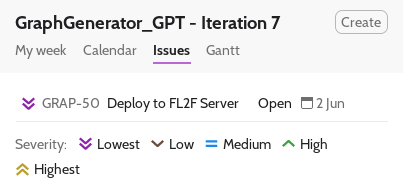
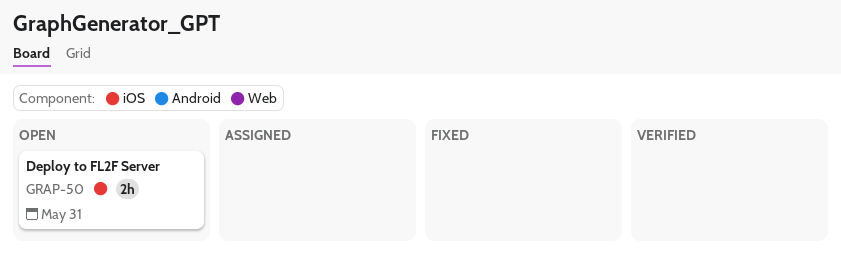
GRAP-50, due: Jun 2 -> May 31

